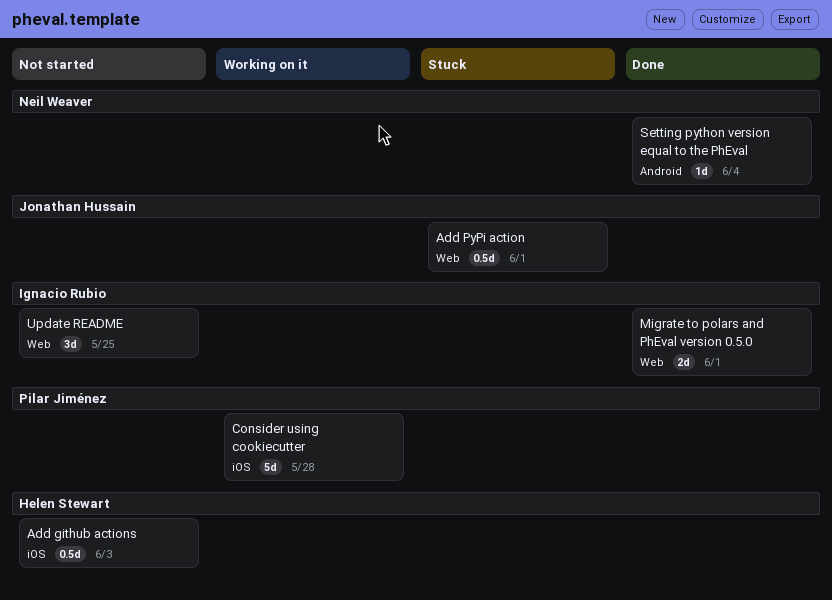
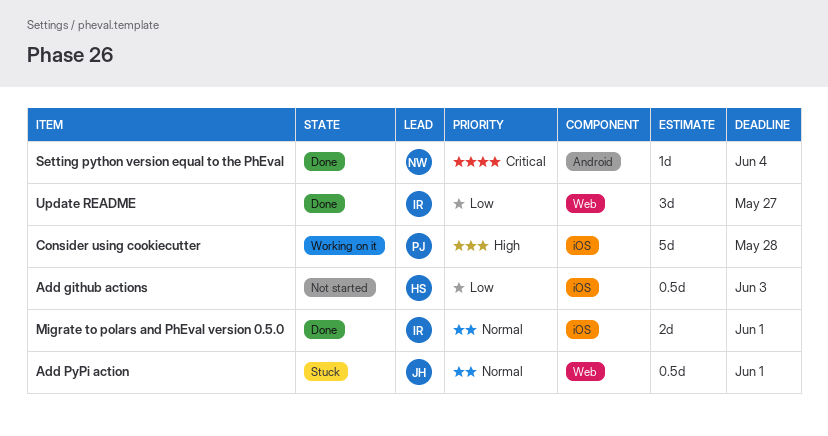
Migrate to polars and PhEval version 0.5.0, label: Web -> iOS
Update README, status: Not started -> Done
Update README, due: May 25 -> May 27

